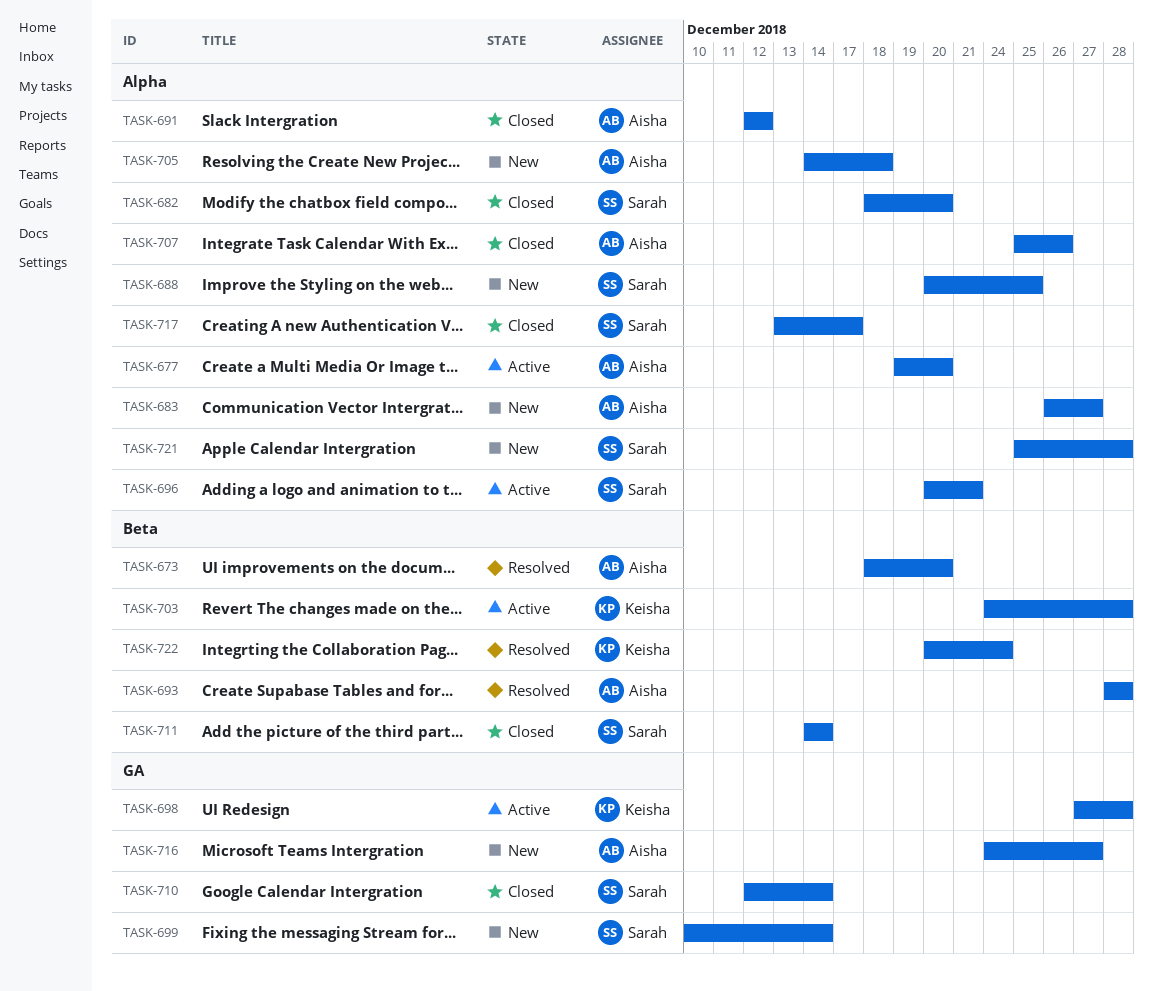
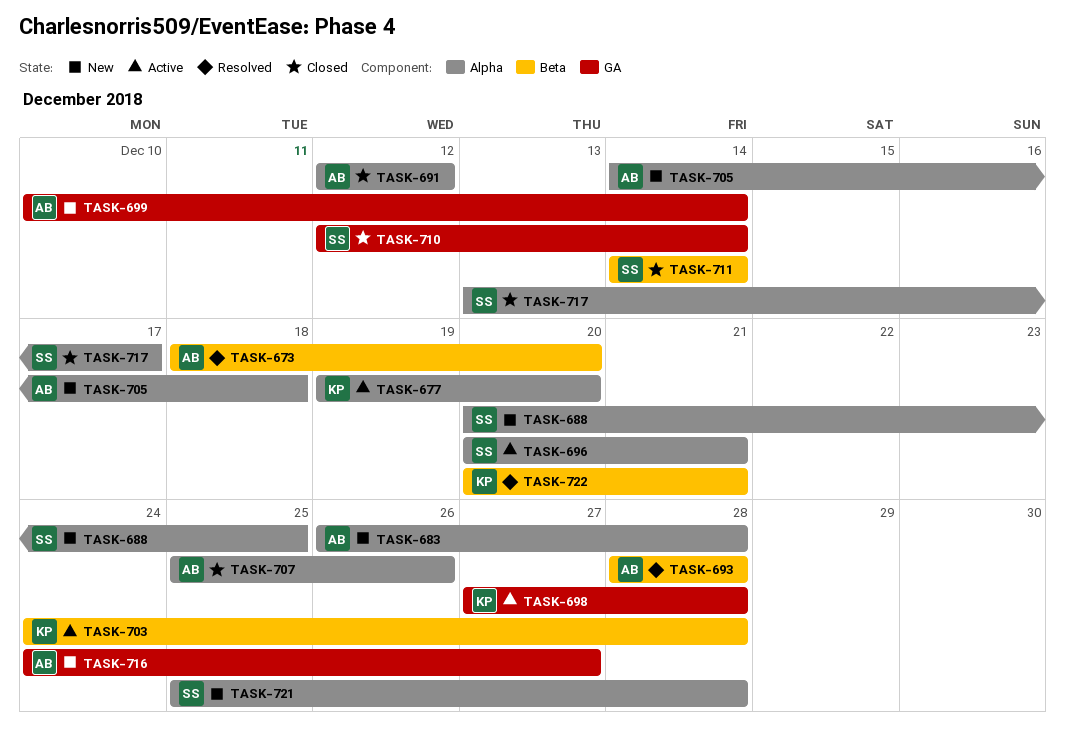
TASK-677, owner: Aisha -> Keisha
TASK-682: present -> none
TASK-683, due: Dec 27 -> Dec 28
TASK-699, owner: Sarah -> Aisha
TASK-722, due: Dec 24 -> Dec 21

